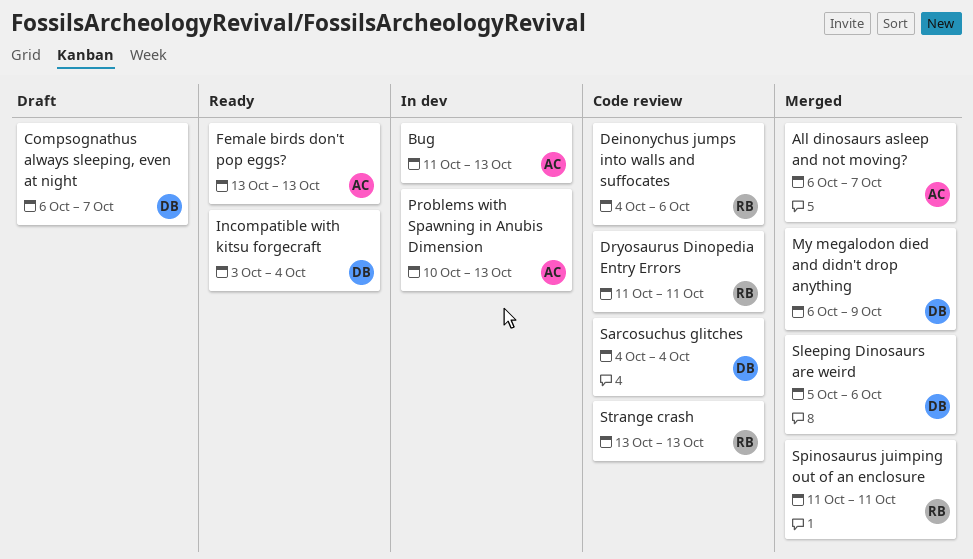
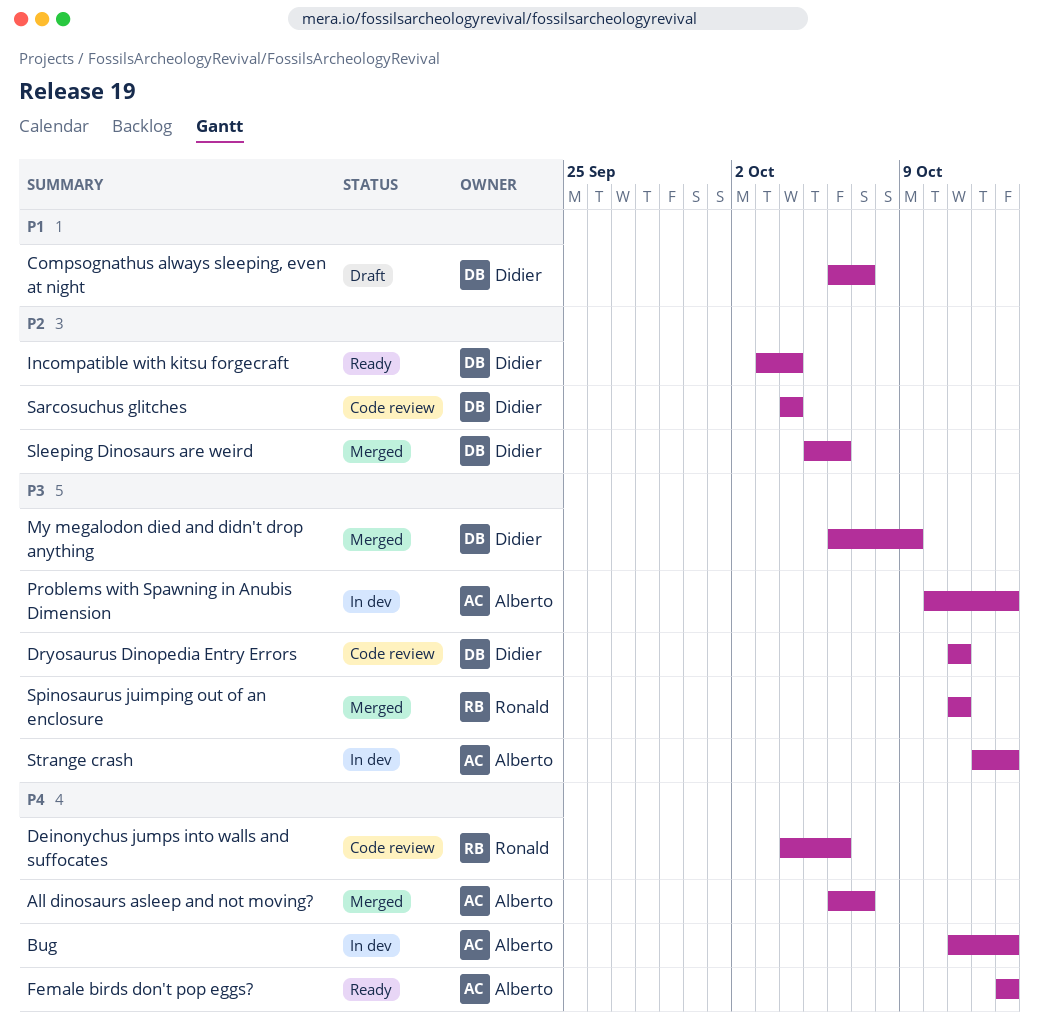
Dryosaurus Dinopedia Entry Errors, owner: Ronald -> Didier
Strange crash, status: Code review -> In dev
Strange crash, owner: Ronald -> Alberto
Strange crash, start: Oct 13 -> Oct 12

